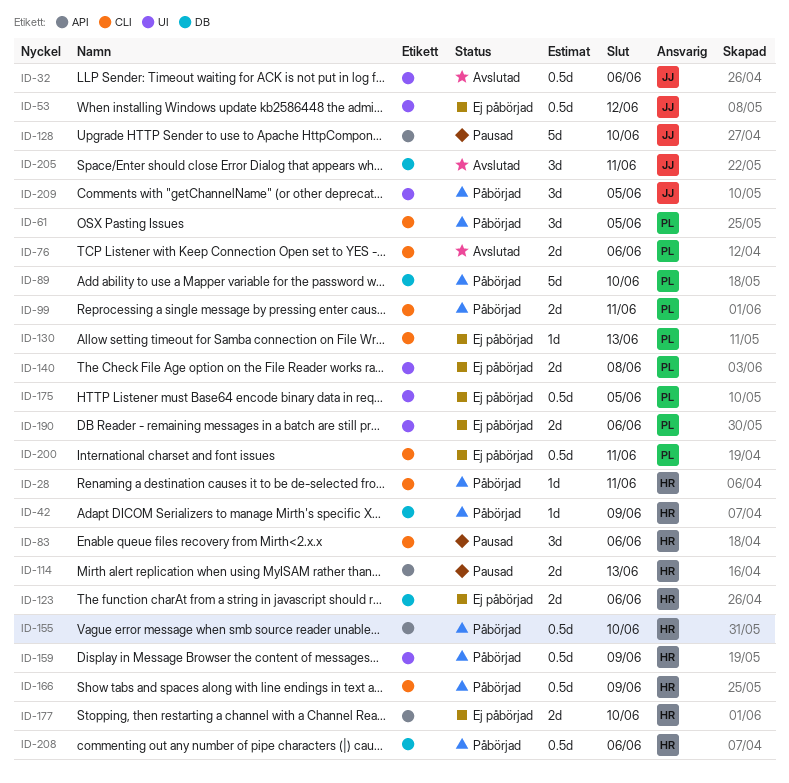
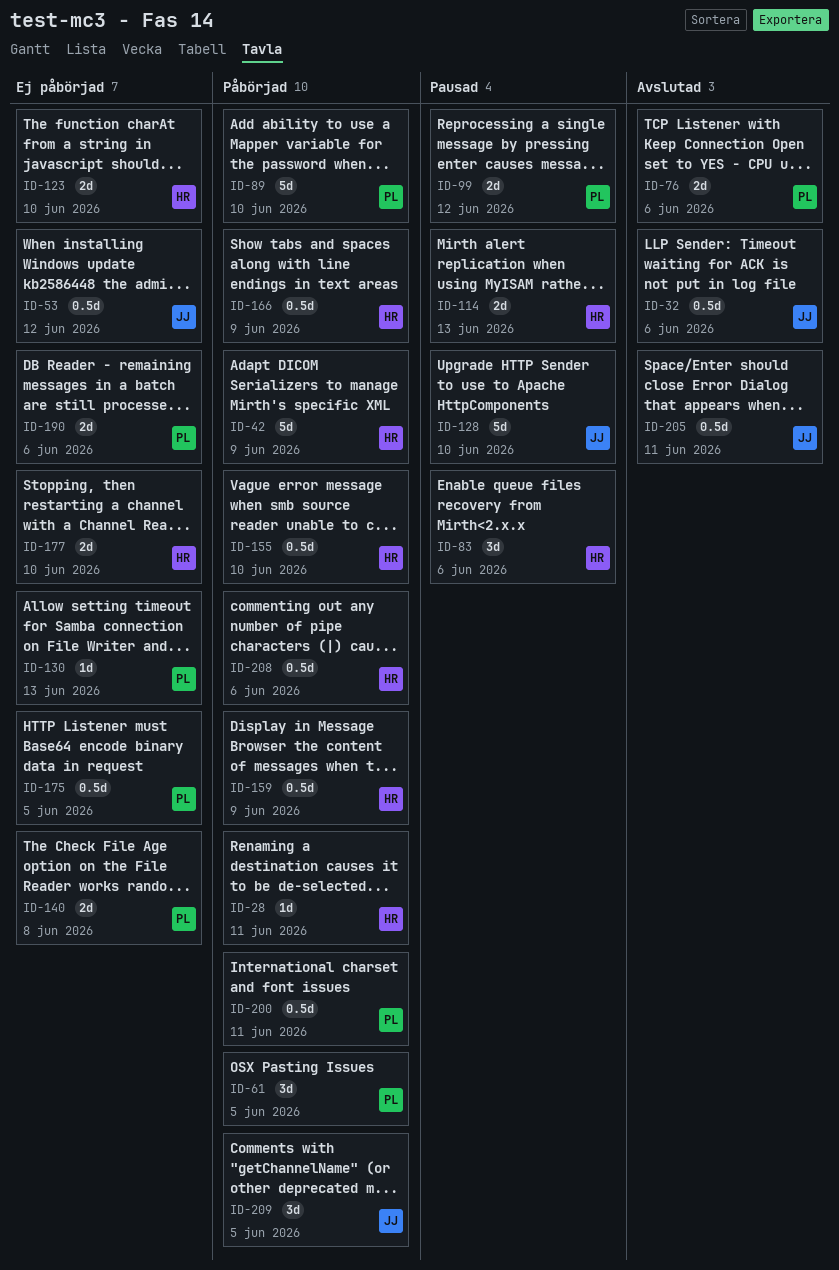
ID-42, estimate: 1d -> 5d
ID-99, status: Påbörjad -> Pausad
ID-99, due: Jun 11 -> Jun 12
ID-123, due: Jun 6 -> Jun 10
ID-200, status: Ej påbörjad -> Påbörjad
ID-205, estimate: 3d -> 0.5d

